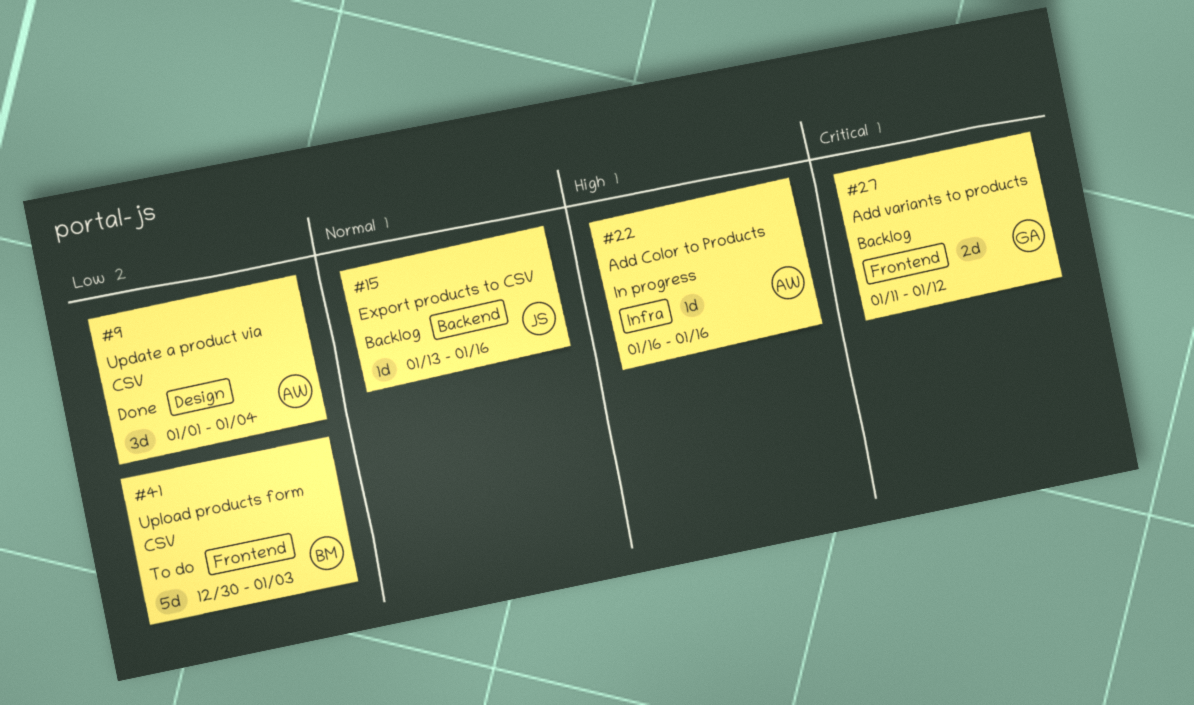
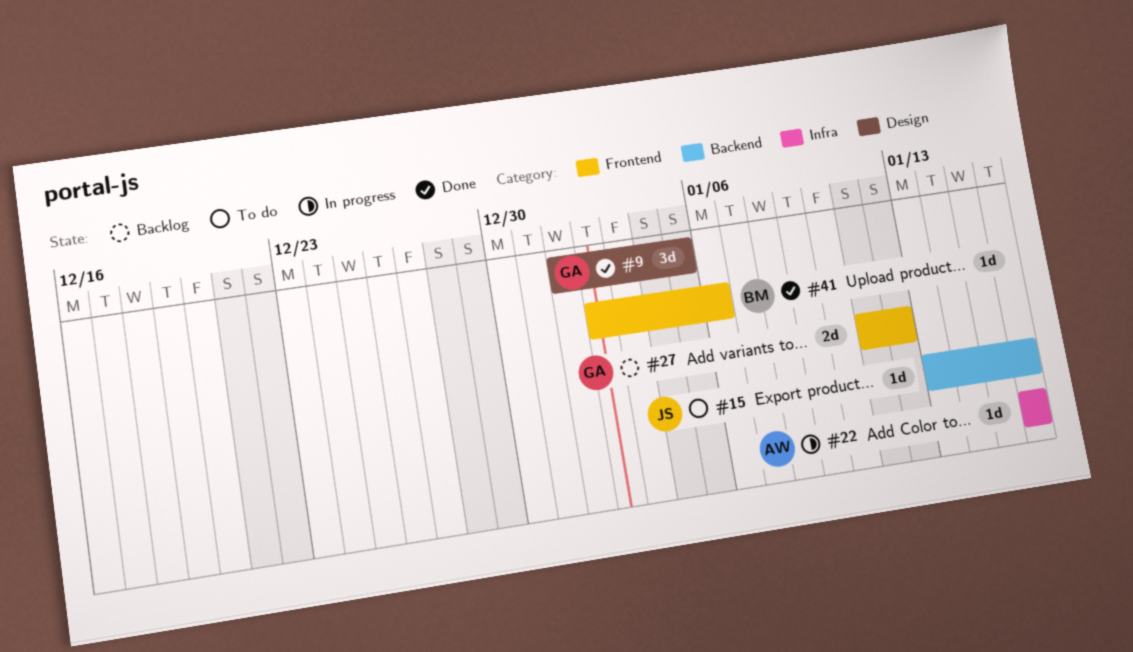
#9, owner: AW -> GA
#9, due: Jan 4 -> Jan 5
#15, status: Backlog -> To do
#41, status: To do -> Done
#41, estimate: 5d -> 1d
#41, start: Dec 30 -> Jan 2
#41, due: Jan 3 -> Jan 6

